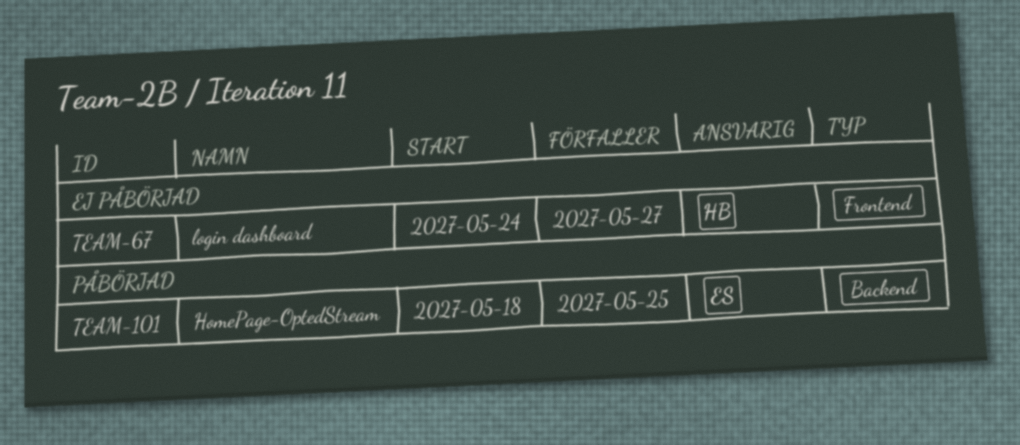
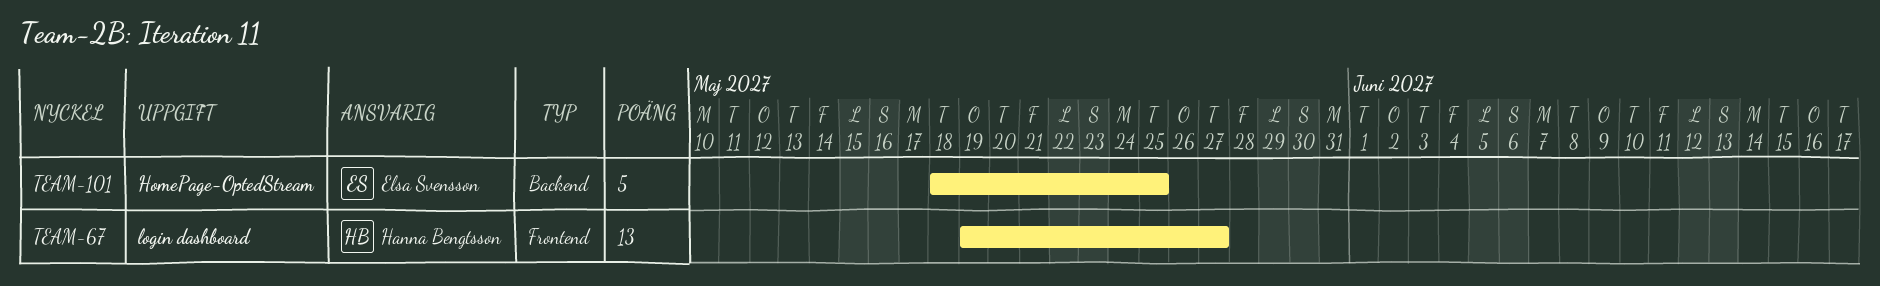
TEAM-67, start: May 24 -> May 19

